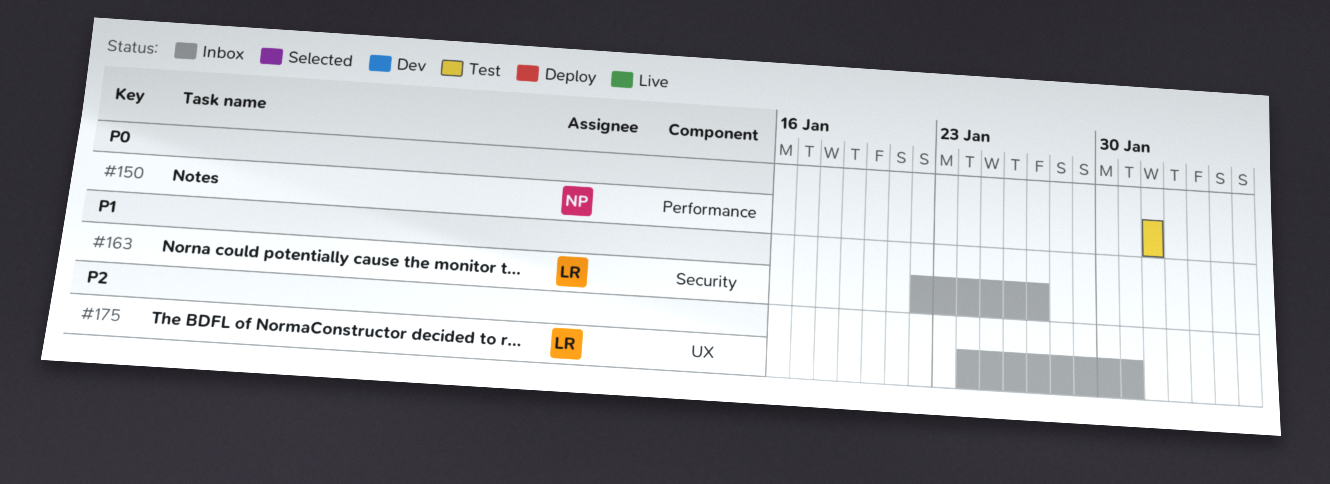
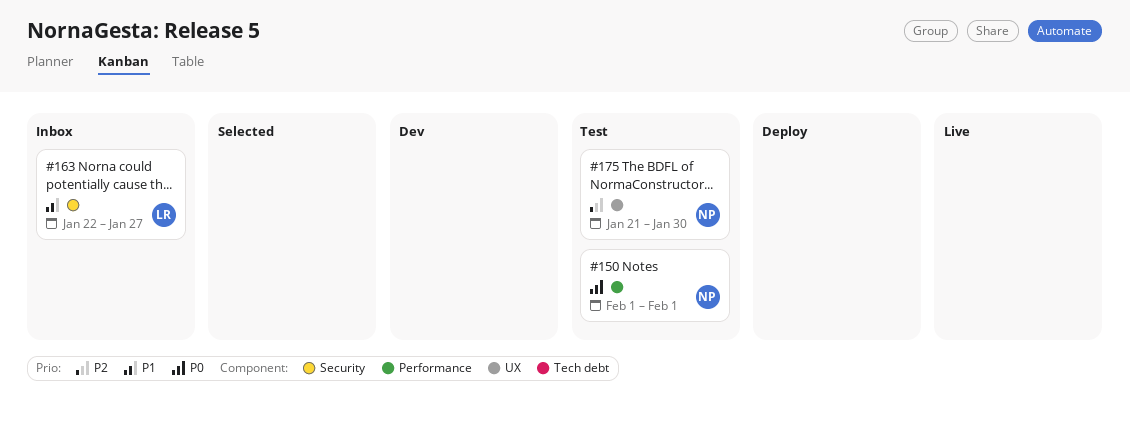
#175, status: Inbox -> Test
#175, owner: LR -> NP
#175, start: Jan 24 -> Jan 21
#175, due: Jan 31 -> Jan 30

